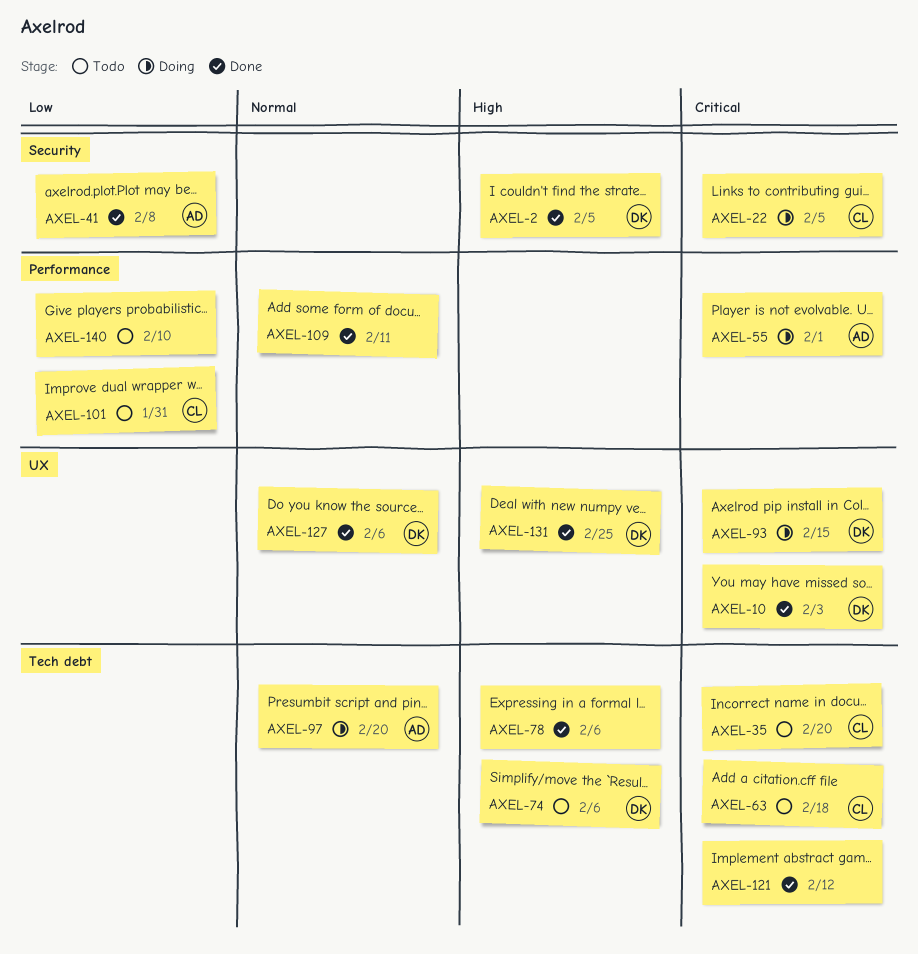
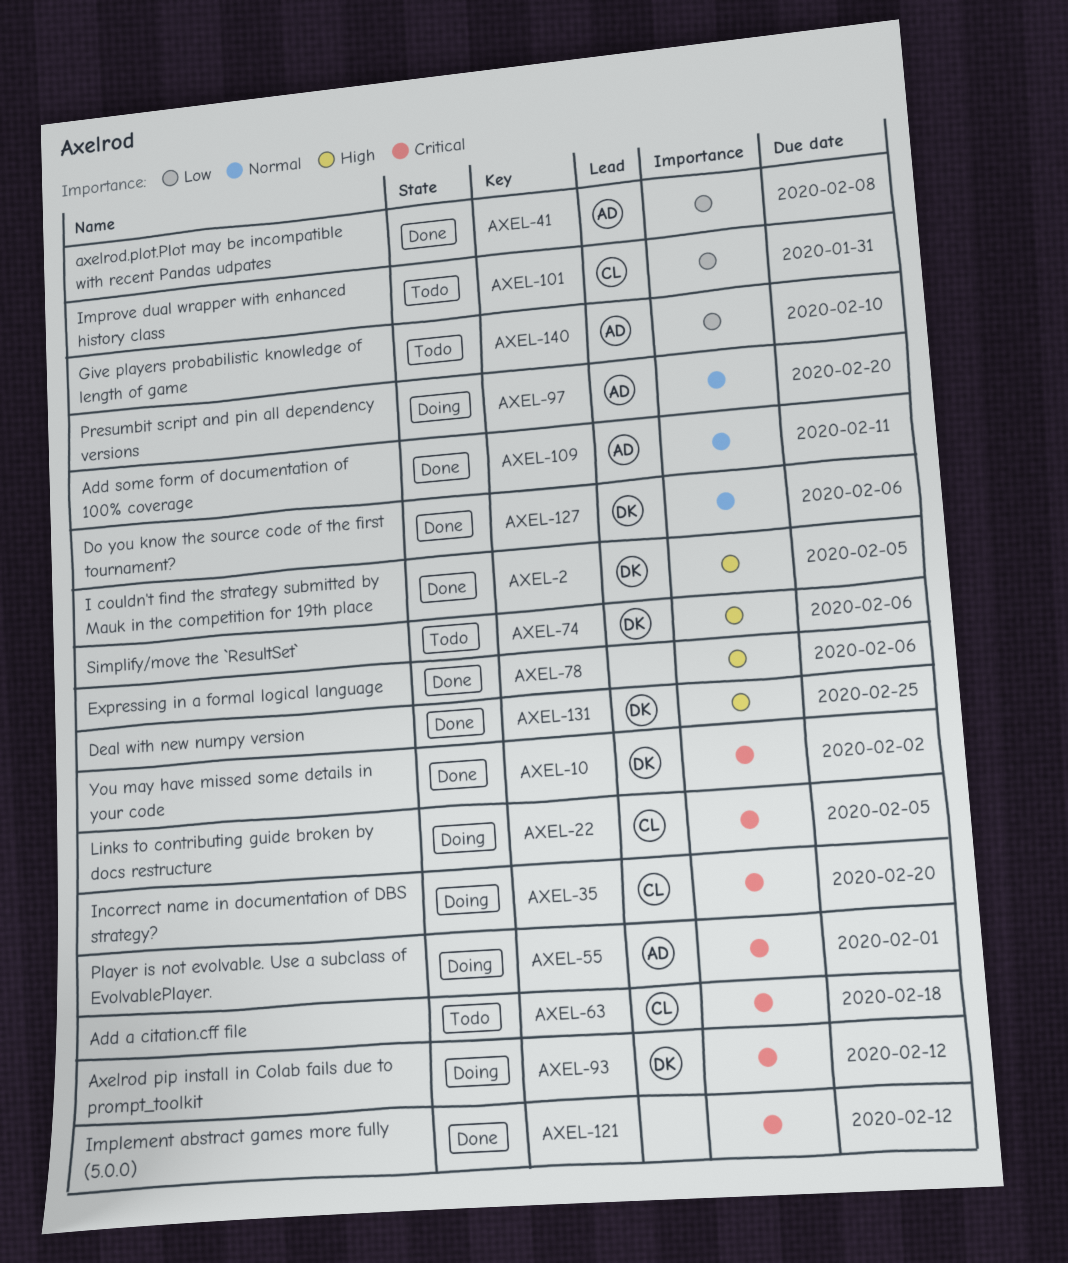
AXEL-10, due: Feb 3 -> Feb 2
AXEL-35, status: Todo -> Doing
AXEL-93, due: Feb 15 -> Feb 12
AXEL-109, owner: none -> AD
AXEL-140, owner: none -> AD

